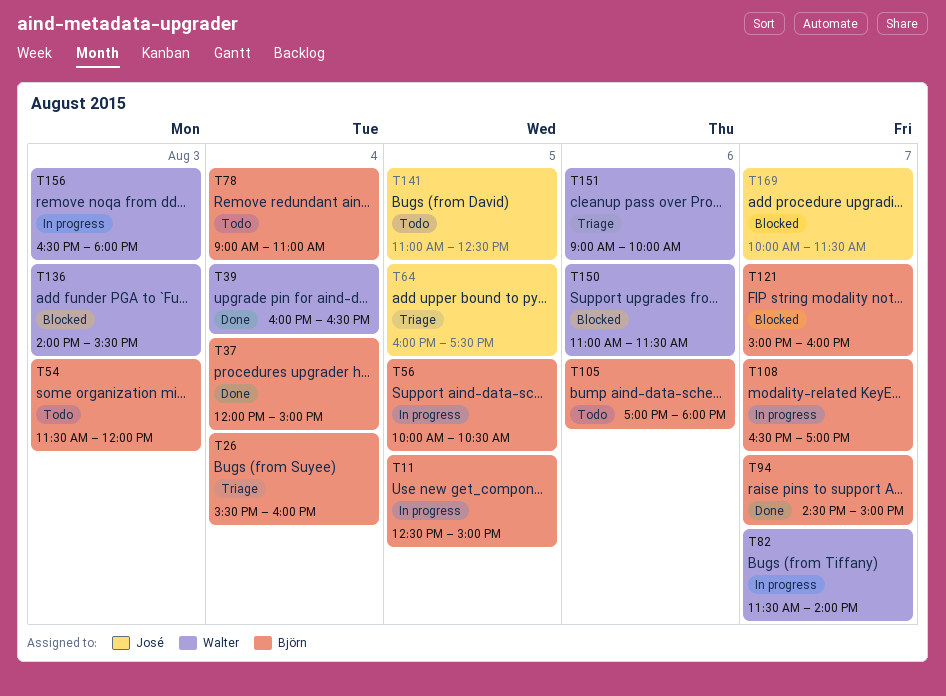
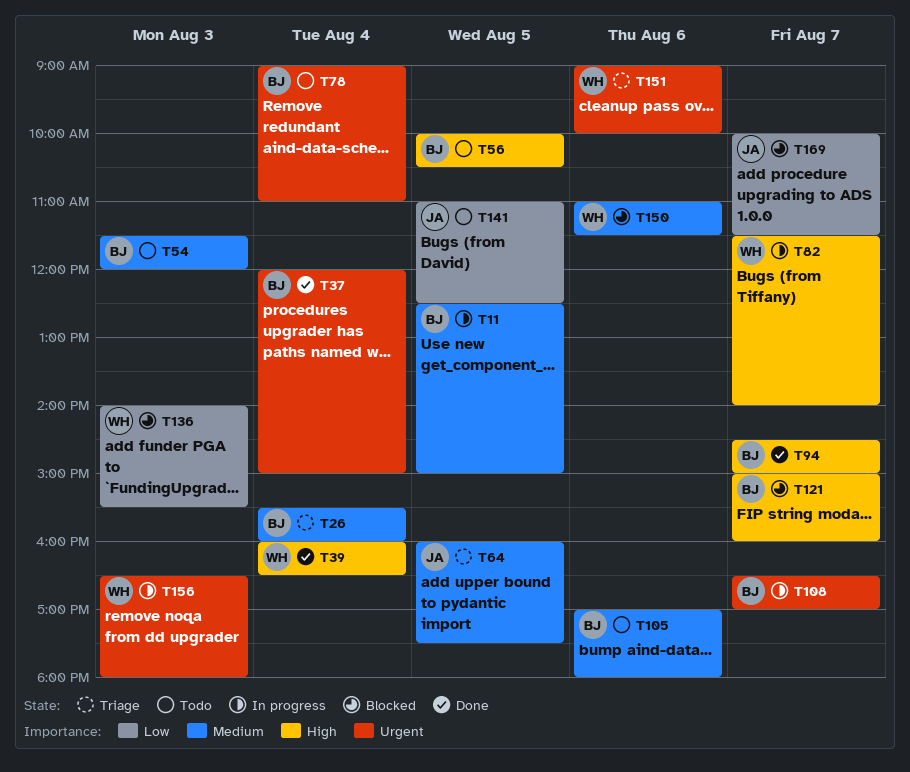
T56, status: In progress -> Todo

